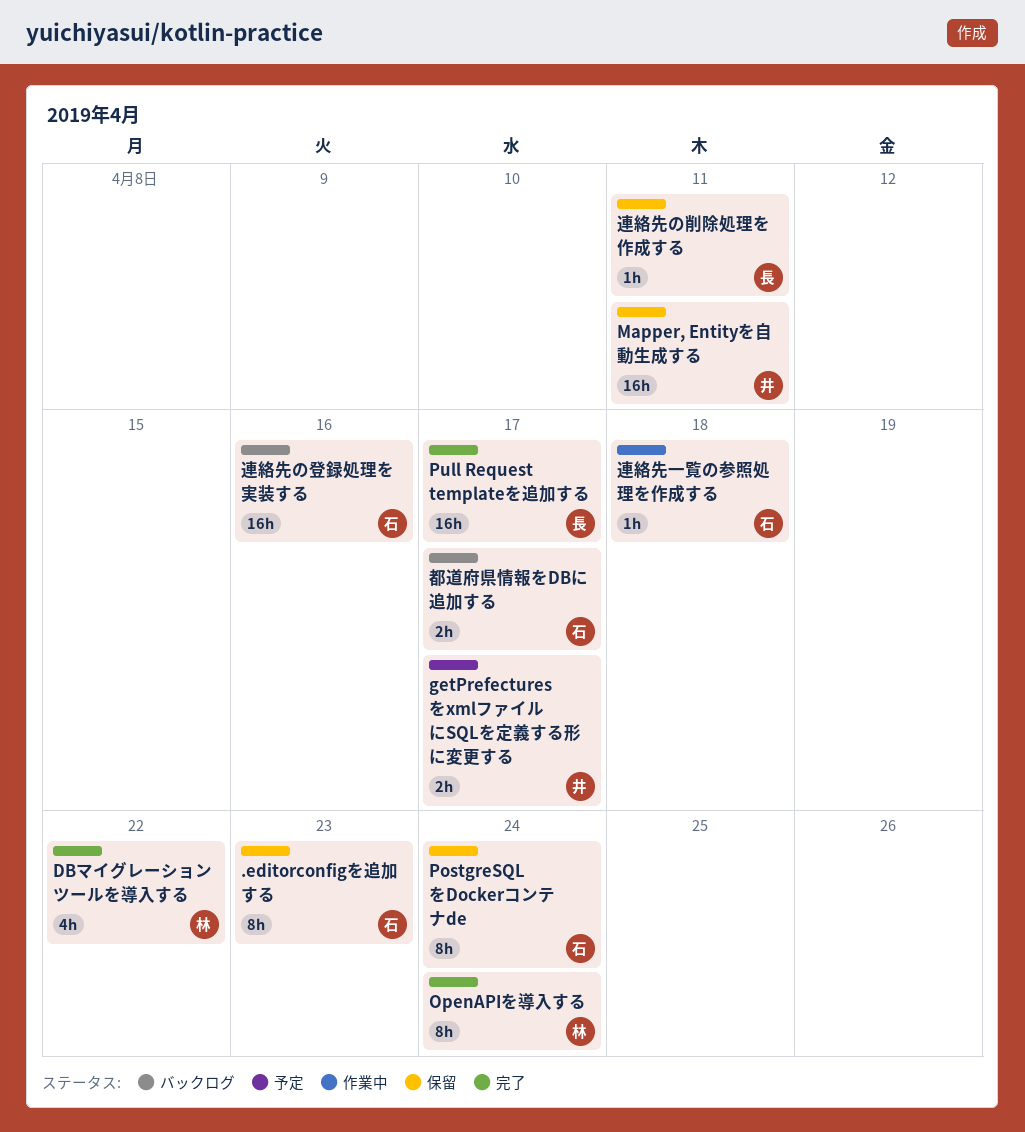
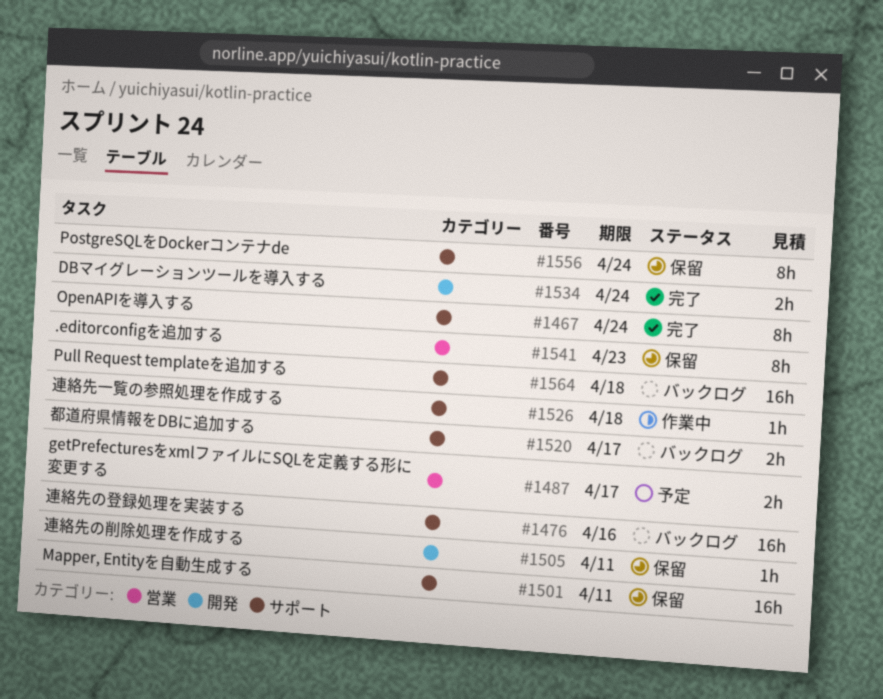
DBマイグレーションツールを導入する, estimate: 4h -> 2h
DBマイグレーションツールを導入する, due: Apr 22 -> Apr 24
Pull Request templateを追加する, status: 完了 -> バックログ
Pull Request templateを追加する, due: Apr 17 -> Apr 18

